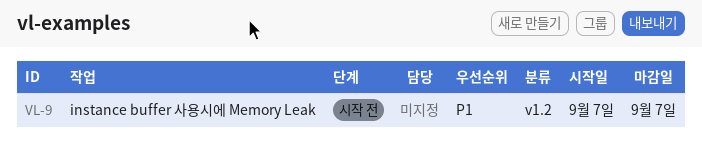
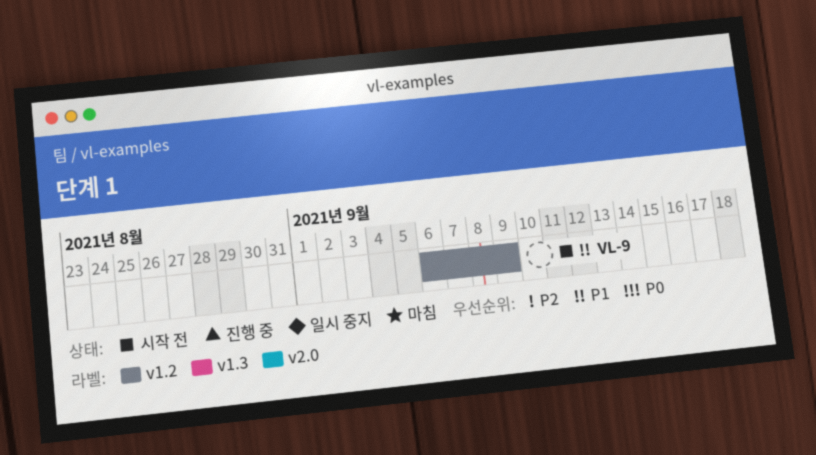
VL-9, start: Sep 7 -> Sep 6
VL-9, due: Sep 7 -> Sep 9

